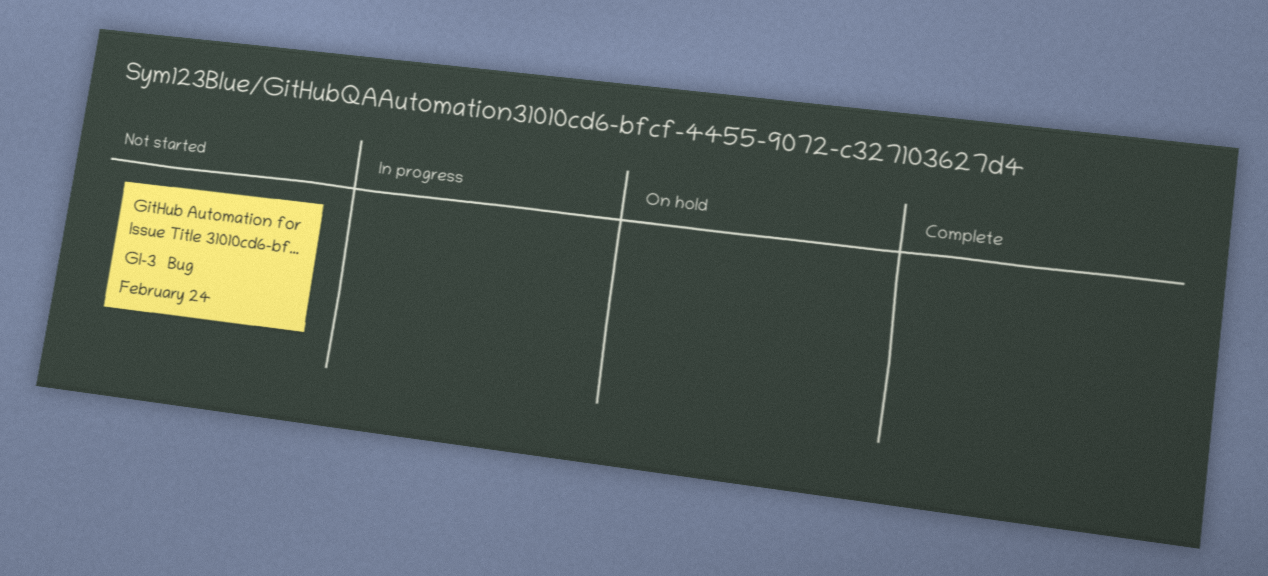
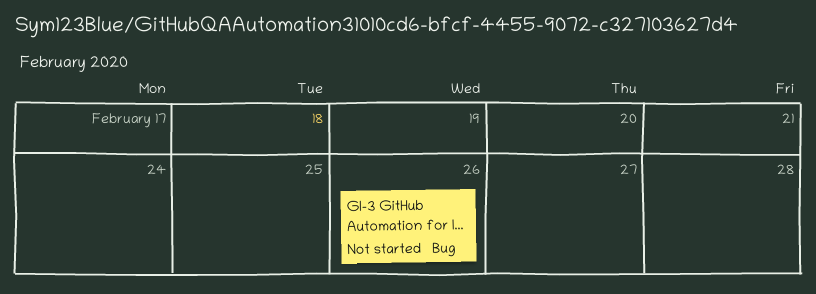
GI-3, due: Feb 24 -> Feb 26

